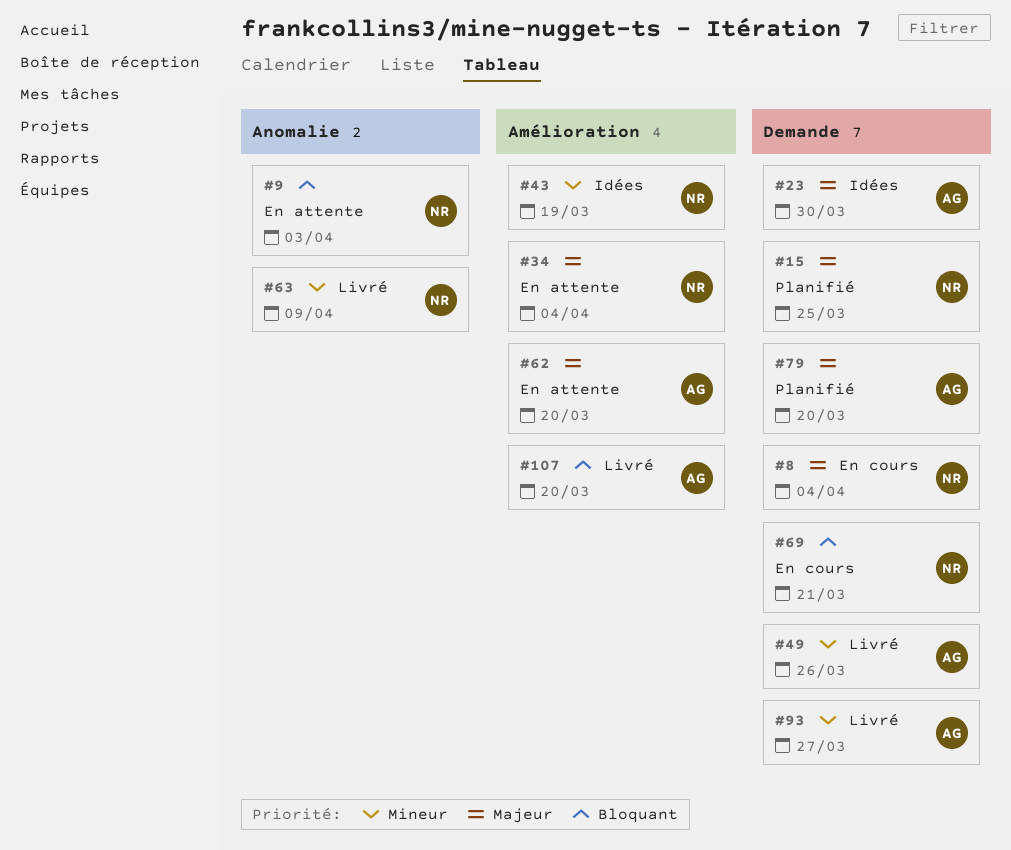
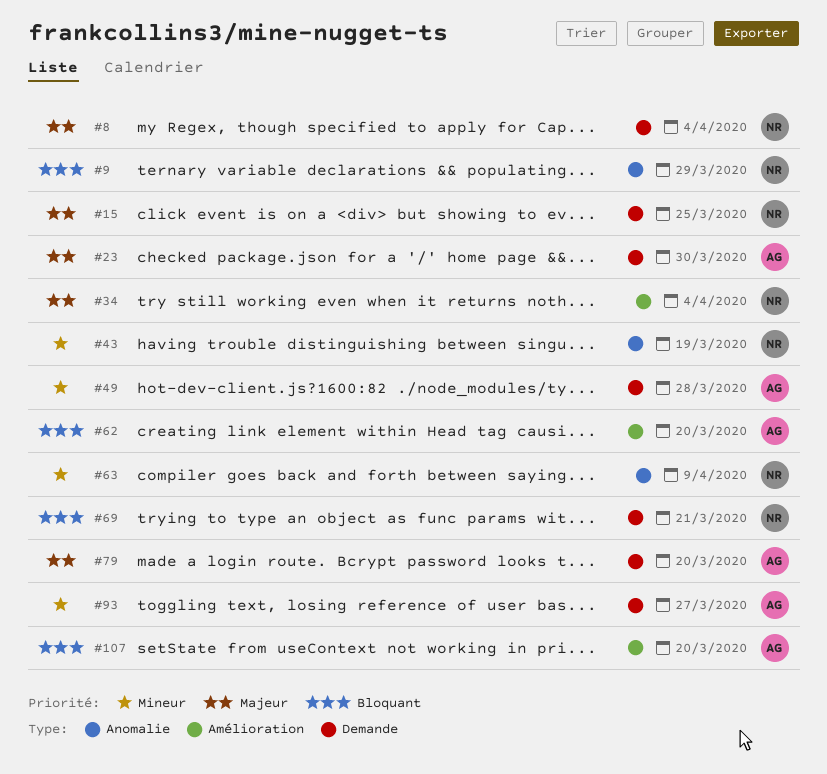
#9, due: Apr 3 -> Mar 29
#43, label: Amélioration -> Anomalie
#49, due: Mar 26 -> Mar 28
#62, priority: Majeur -> Bloquant

